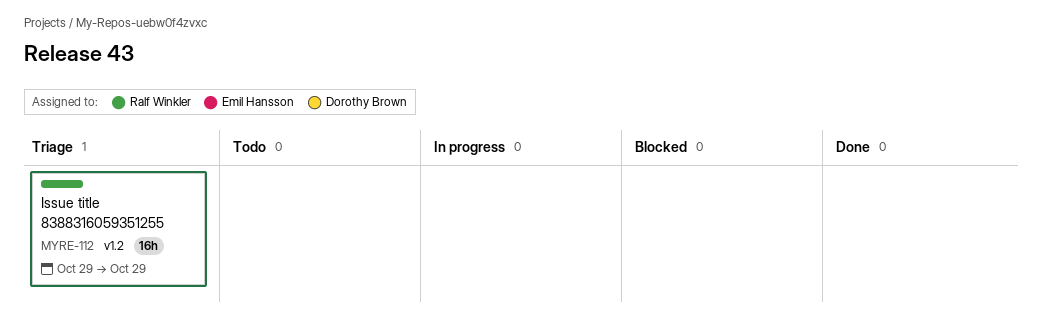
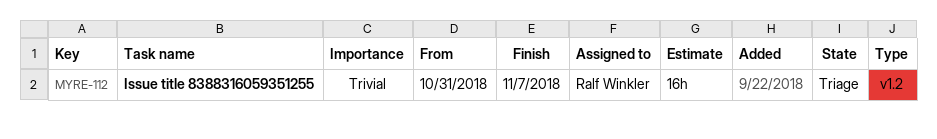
MYRE-112, start: Oct 29 -> Oct 31
MYRE-112, due: Oct 29 -> Nov 7

